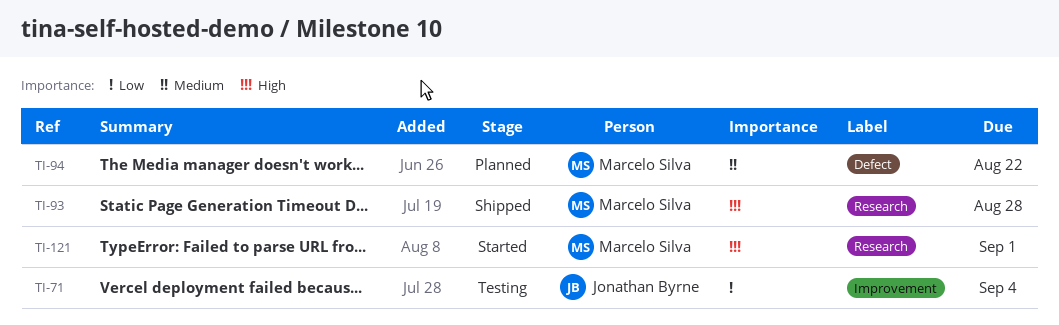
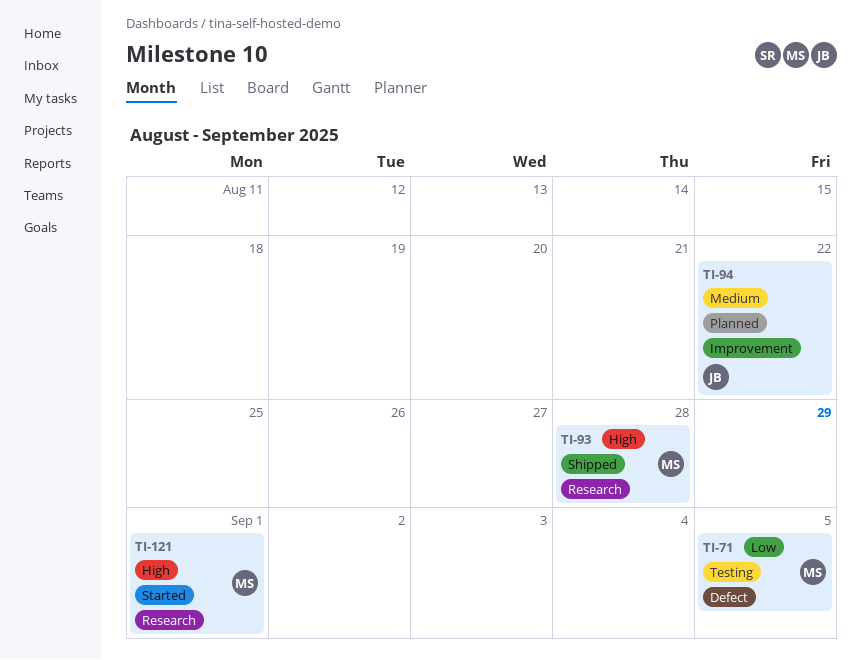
TI-71, owner: Jonathan Byrne -> Marcelo Silva
TI-71, label: Improvement -> Defect
TI-71, due: Sep 4 -> Sep 5
TI-94, owner: Marcelo Silva -> Jonathan Byrne
TI-94, label: Defect -> Improvement

